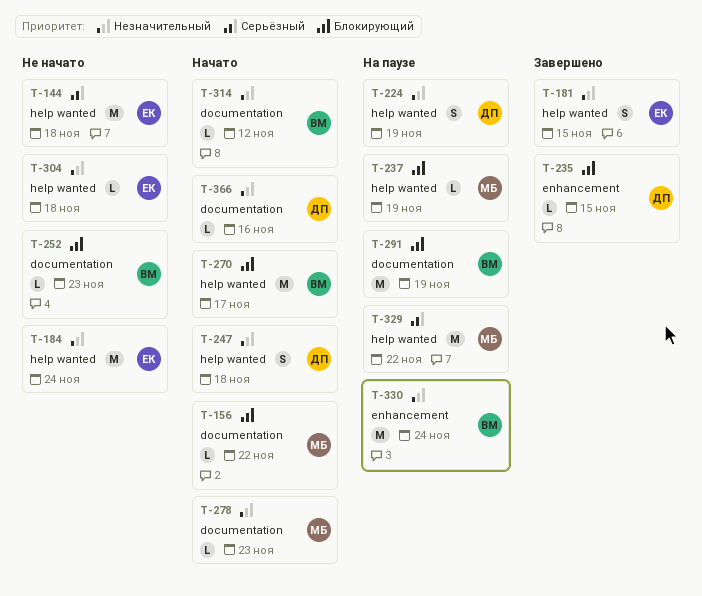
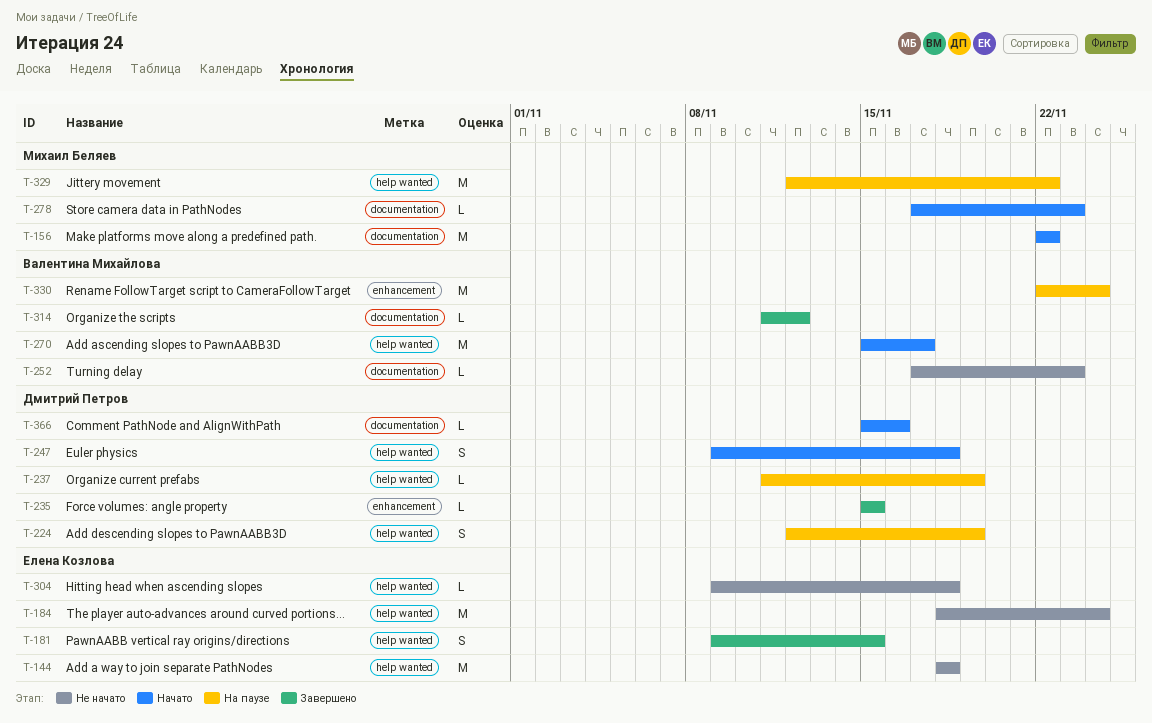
T-156, estimate: L -> M
T-237, owner: Михаил Беляев -> Дмитрий Петров
T-291: present -> none
T-314, status: Начато -> Завершено

